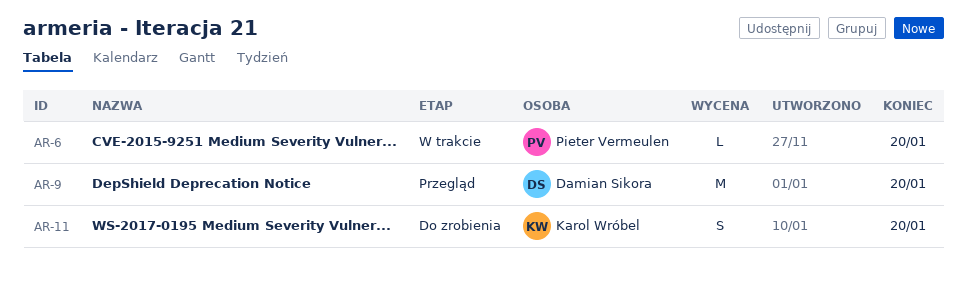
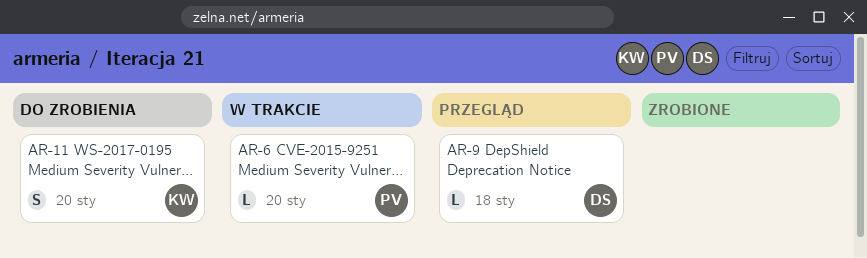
AR-9, estimate: M -> L
AR-9, due: Jan 20 -> Jan 18

